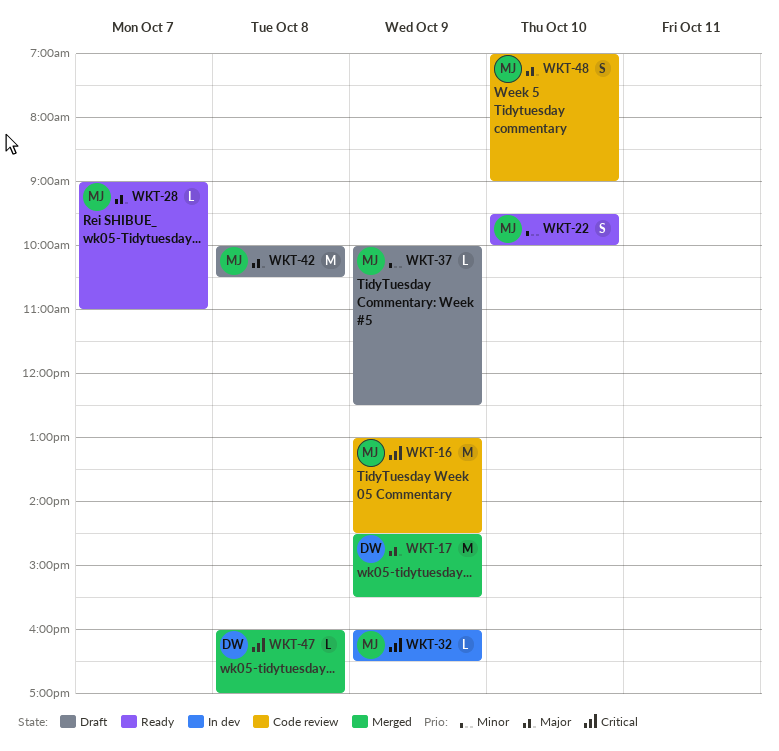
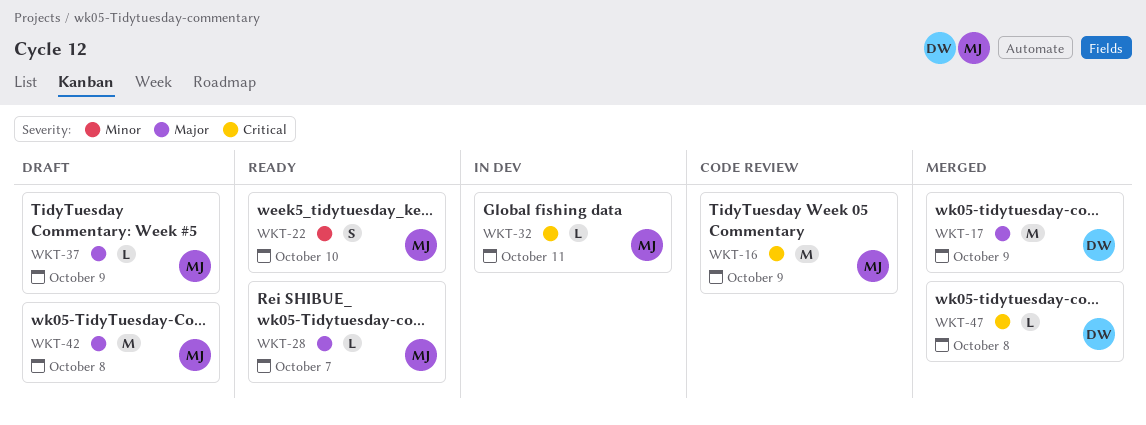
WKT-32, day: Oct 9 -> Oct 11
WKT-37, priority: Minor -> Major
WKT-48: present -> none

